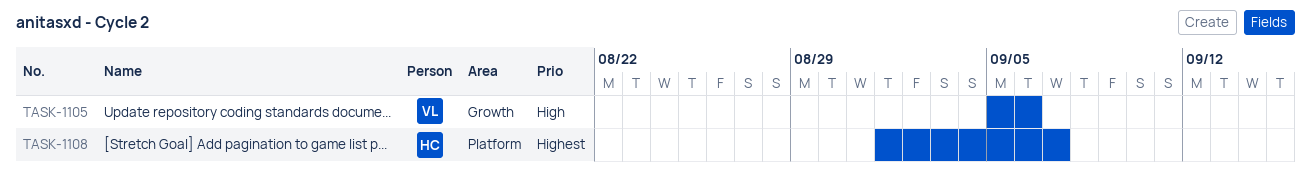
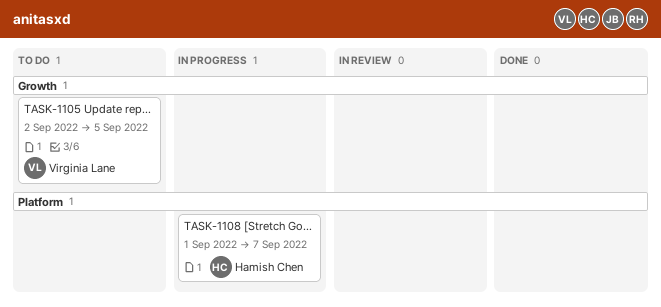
TASK-1105, start: Sep 5 -> Sep 2
TASK-1105, due: Sep 6 -> Sep 5

